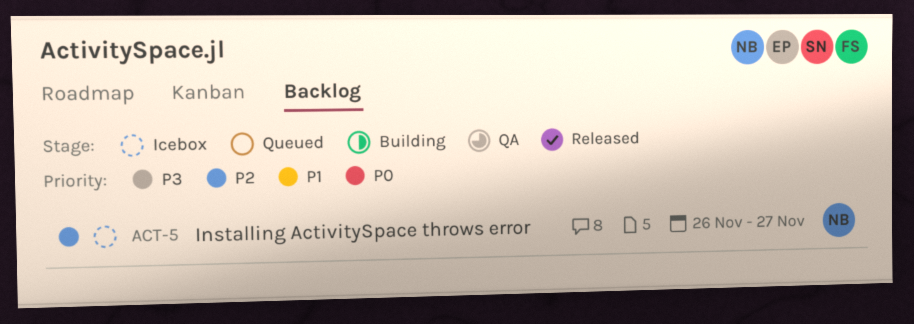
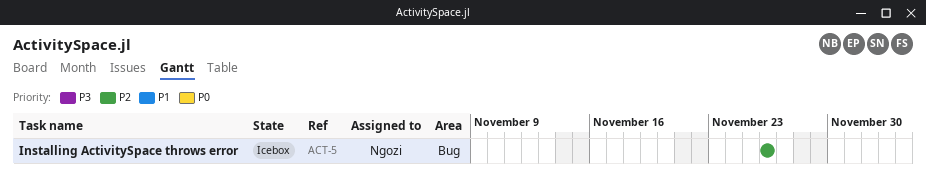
ACT-5, due: Nov 27 -> Nov 26

